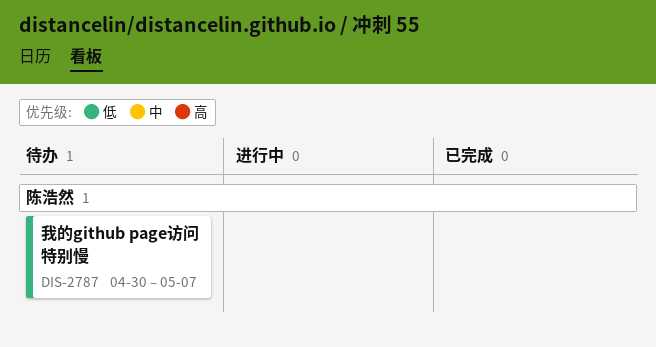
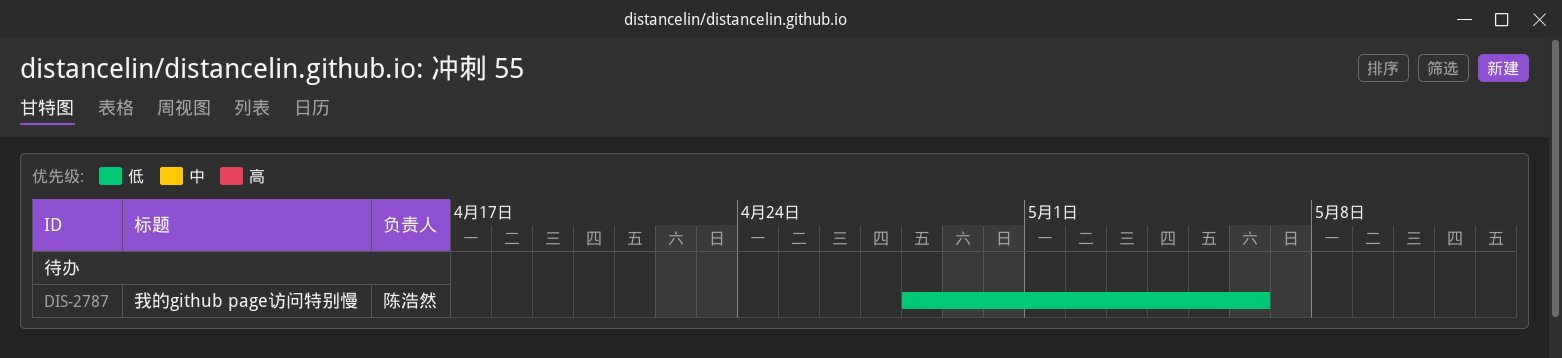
DIS-2787, start: Apr 30 -> Apr 28
DIS-2787, due: May 7 -> May 6

